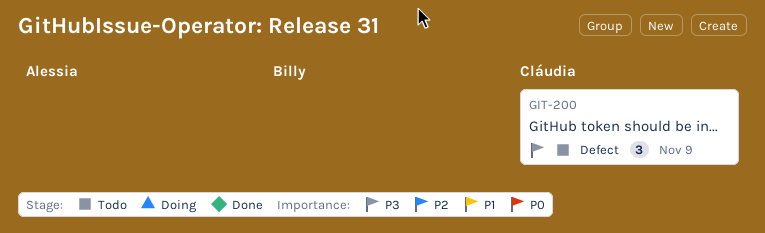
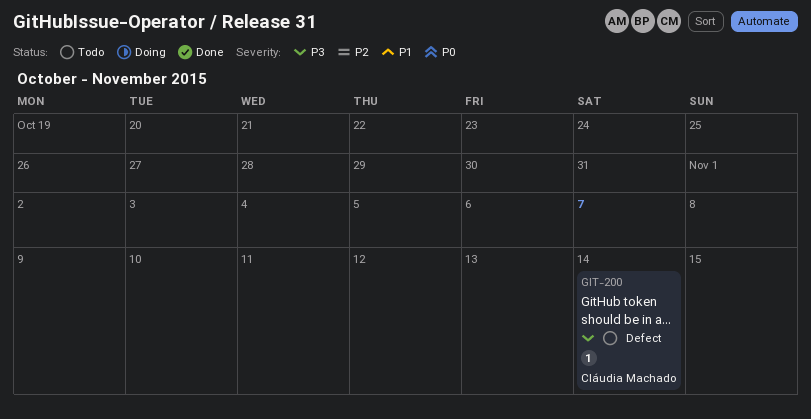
GIT-200, estimate: 3 -> 1
GIT-200, due: Nov 9 -> Nov 14

